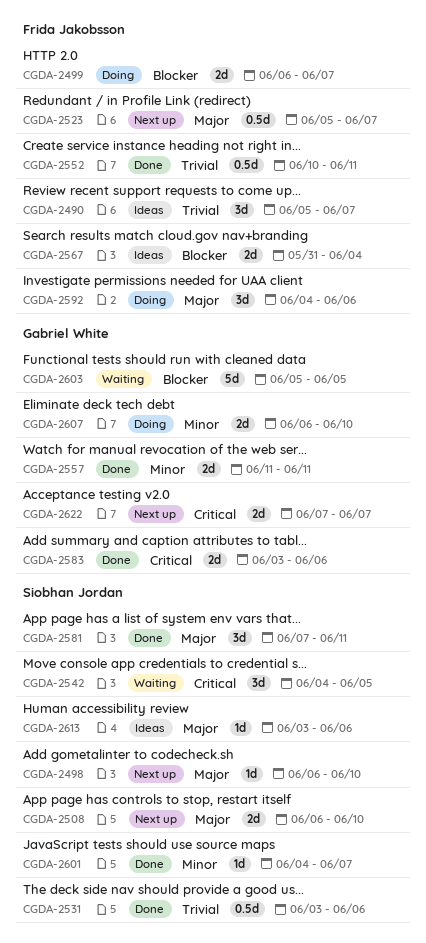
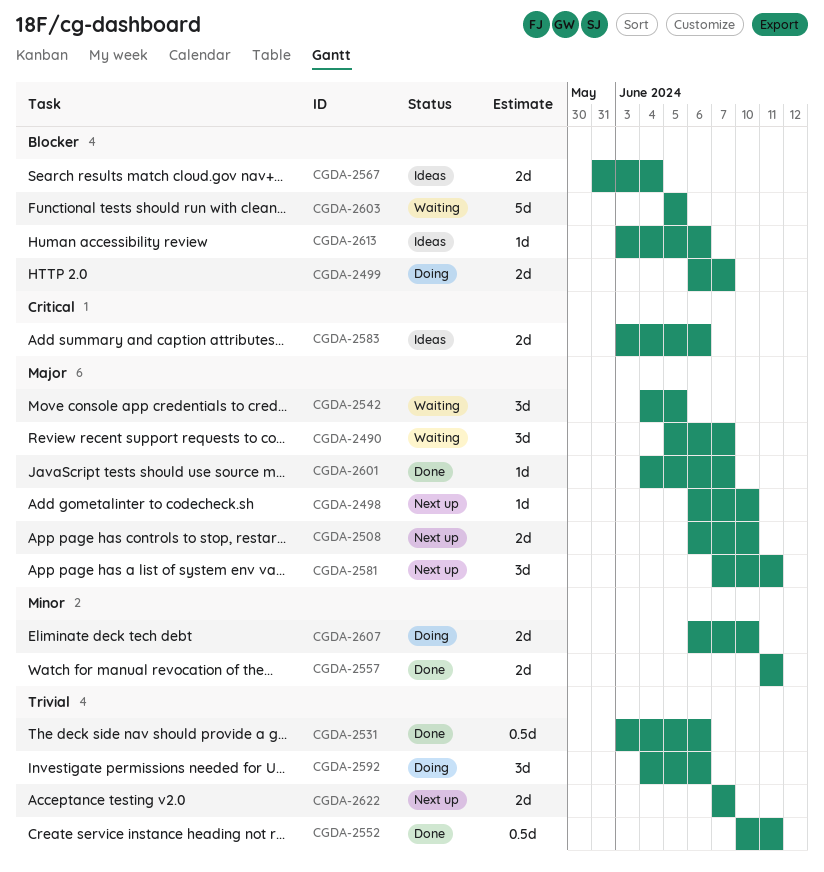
CGDA-2490, status: Ideas -> Waiting
CGDA-2490, priority: Trivial -> Major
CGDA-2523: present -> none
CGDA-2542, priority: Critical -> Major
CGDA-2581, status: Done -> Next up
CGDA-2583, status: Done -> Ideas
CGDA-2592, priority: Major -> Trivial
CGDA-2601, priority: Minor -> Major
CGDA-2613, priority: Major -> Blocker
CGDA-2622, priority: Critical -> Trivial

